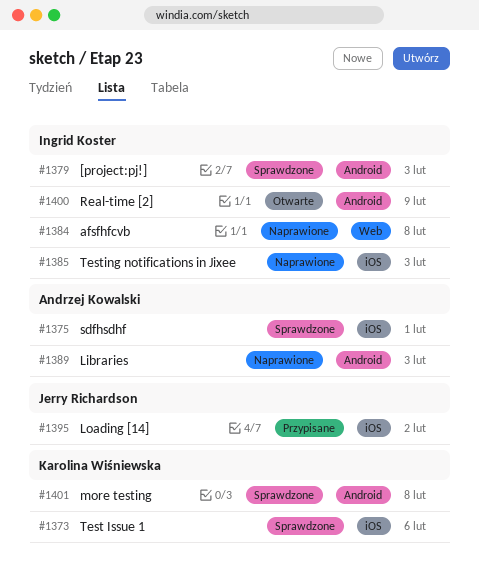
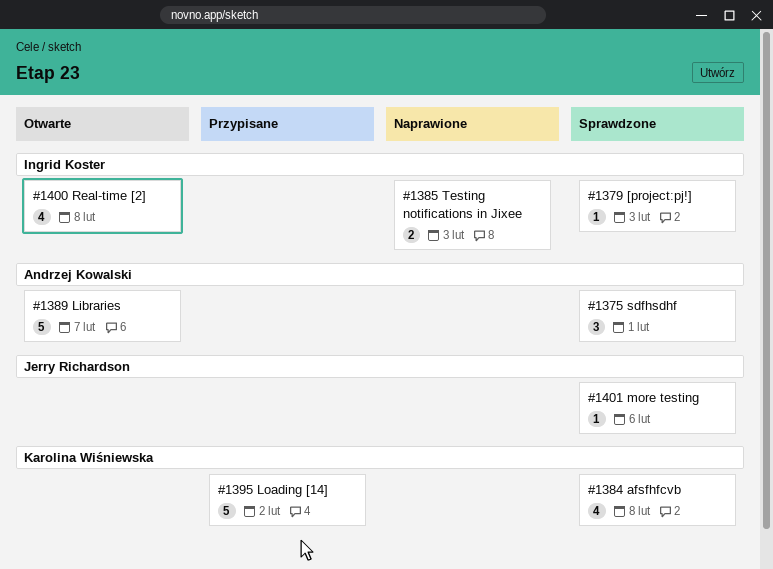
#1373: present -> none
#1384, status: Naprawione -> Sprawdzone
#1384, owner: Ingrid Koster -> Karolina Wiśniewska
#1389, status: Naprawione -> Otwarte
#1389, due: Feb 3 -> Feb 7
#1395, owner: Jerry Richardson -> Karolina Wiśniewska
#1400, due: Feb 9 -> Feb 8
#1401, owner: Karolina Wiśniewska -> Jerry Richardson
#1401, due: Feb 8 -> Feb 6

